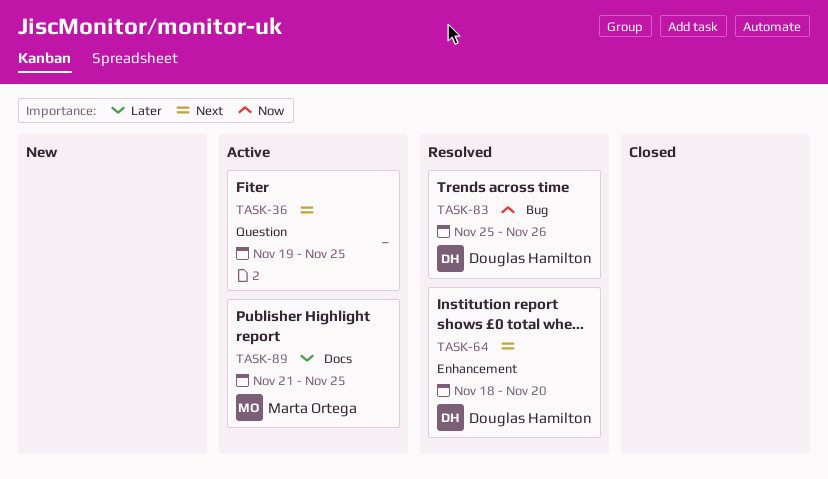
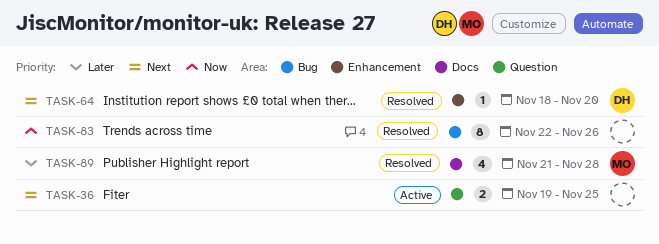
TASK-83, owner: Douglas Hamilton -> none
TASK-83, start: Nov 25 -> Nov 22
TASK-89, status: Active -> Resolved
TASK-89, due: Nov 25 -> Nov 28

